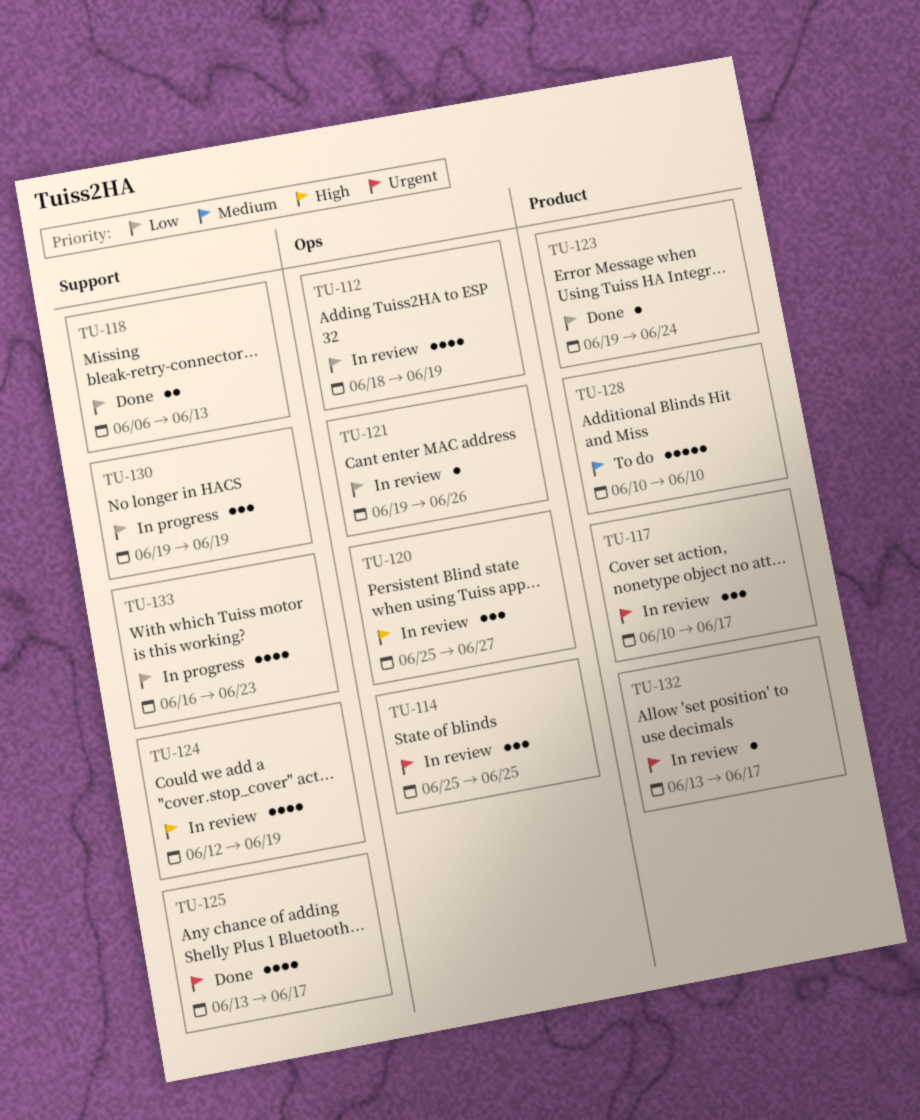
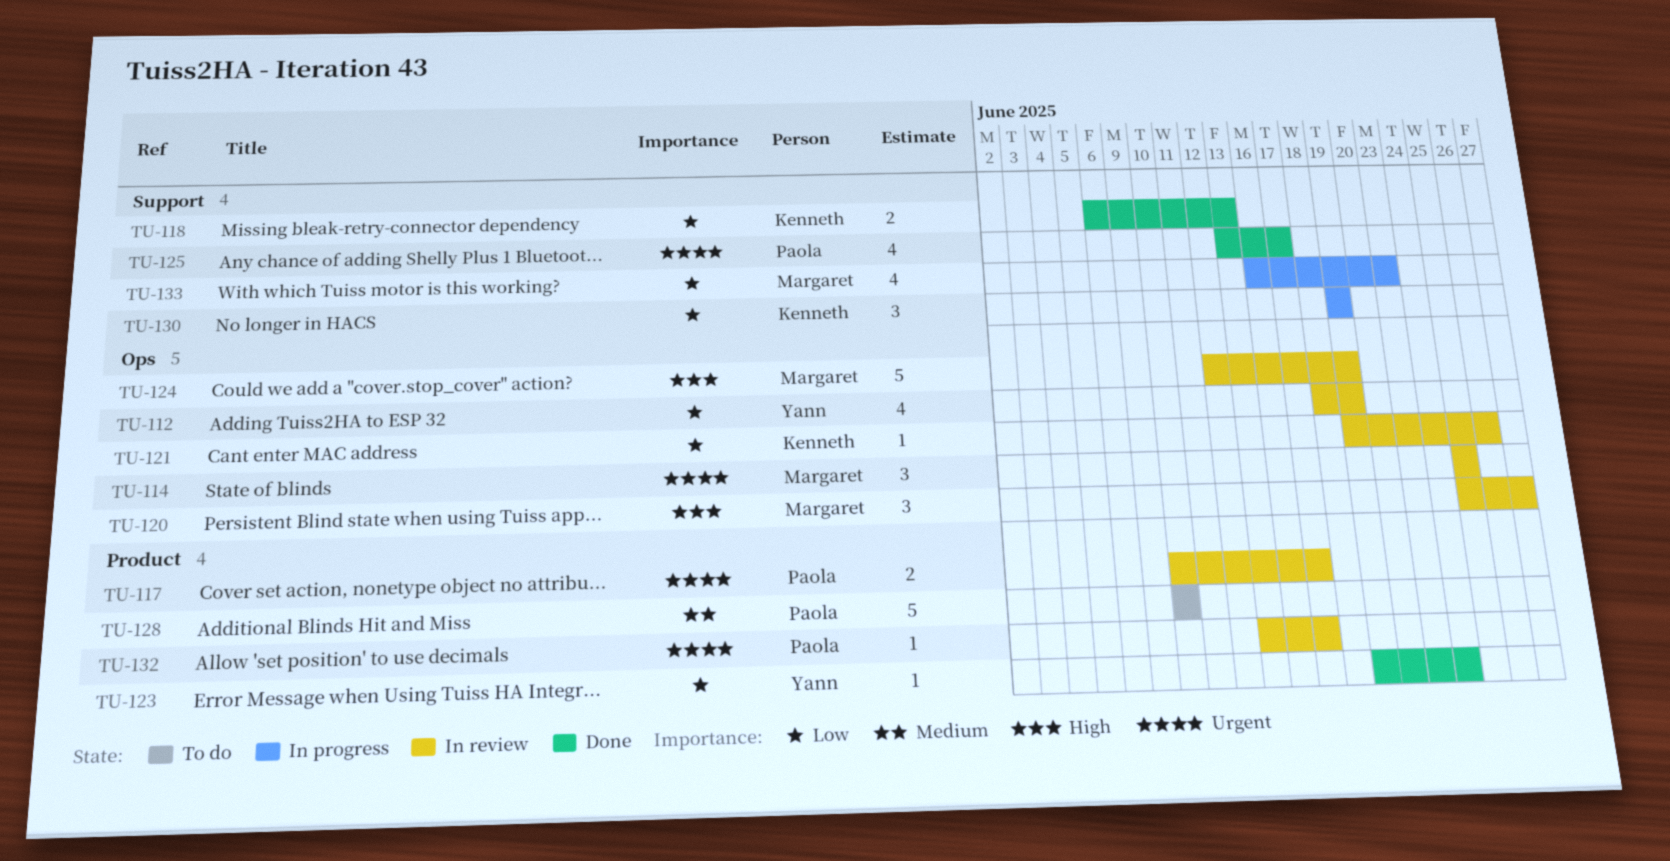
TU-117, estimate: 3 -> 2
TU-124, label: Support -> Ops
TU-124, estimate: 4 -> 5

